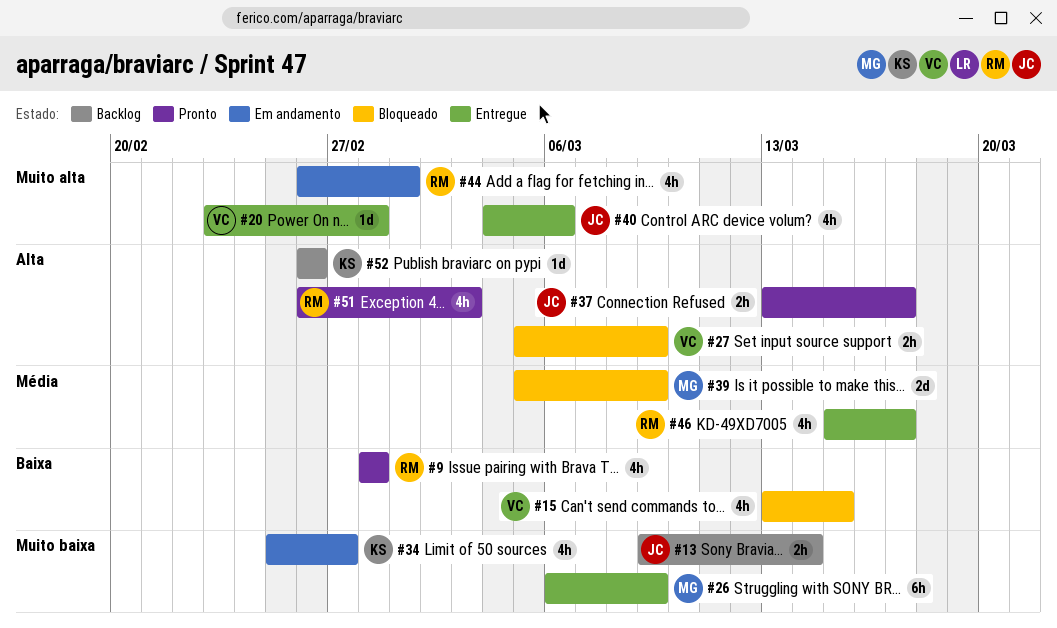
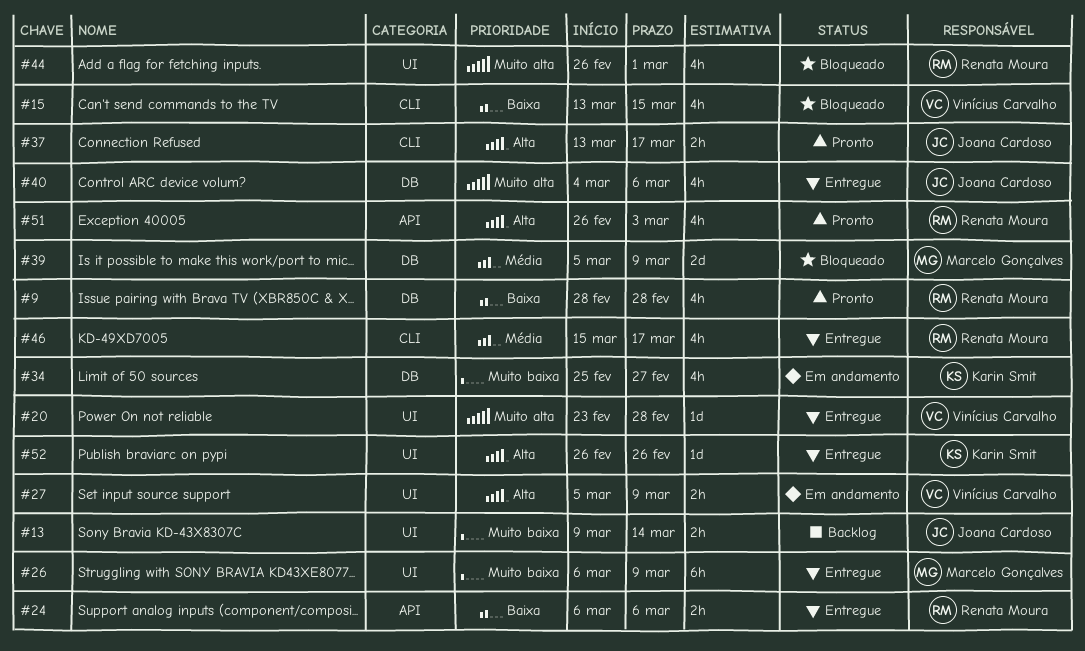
#24: none -> present
#27, status: Bloqueado -> Em andamento
#44, status: Em andamento -> Bloqueado
#52, status: Backlog -> Entregue

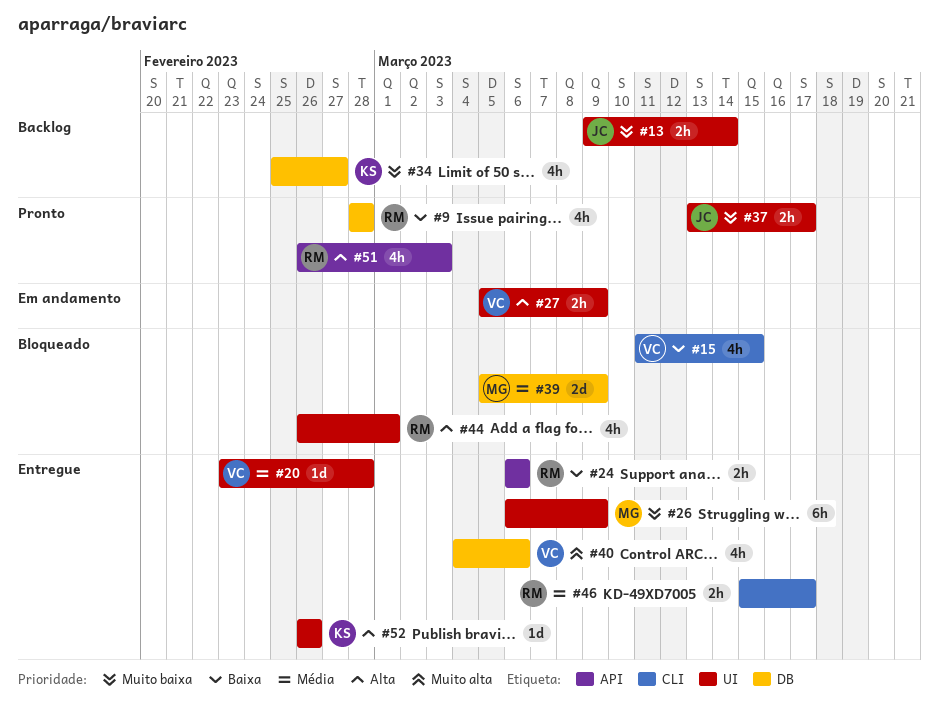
#15, start: Mar 13 -> Mar 11
#20, priority: Muito alta -> Média
#34, status: Em andamento -> Backlog
#37, priority: Alta -> Muito baixa
#37, label: CLI -> UI
#40, owner: Joana Cardoso -> Vinícius Carvalho
#44, priority: Muito alta -> Alta
#46, estimate: 4h -> 2h

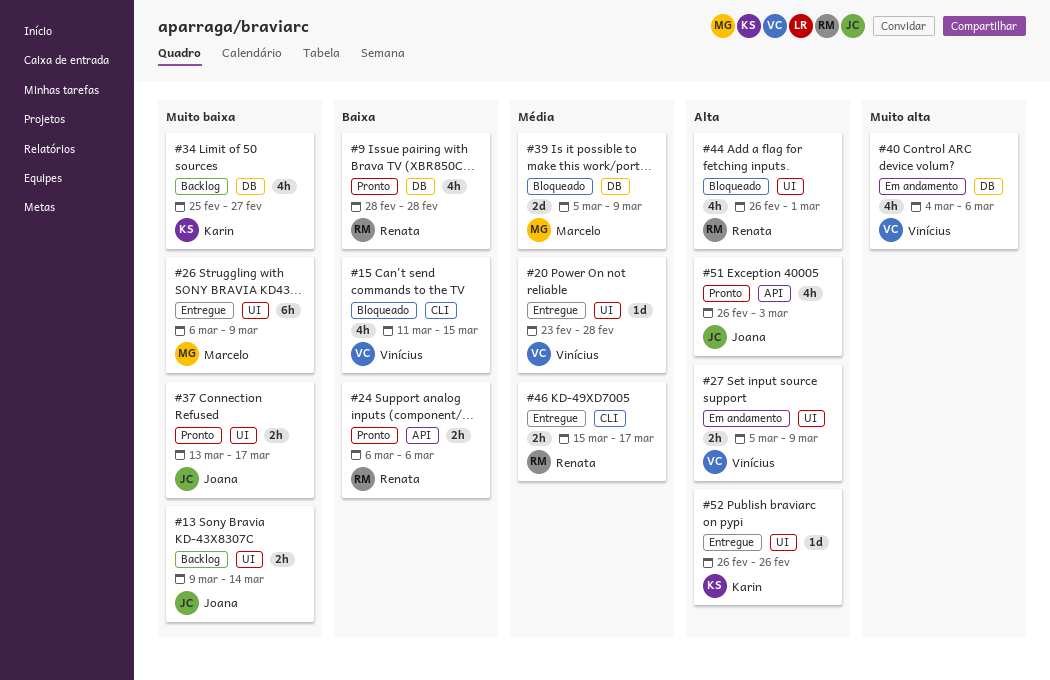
#24, status: Entregue -> Pronto
#40, status: Entregue -> Em andamento
#51, owner: Renata -> Joana

